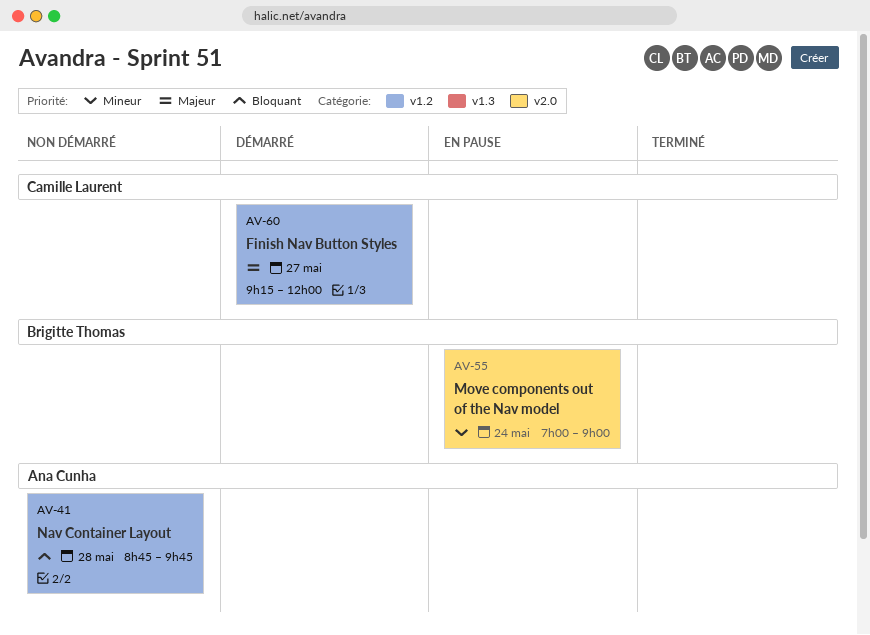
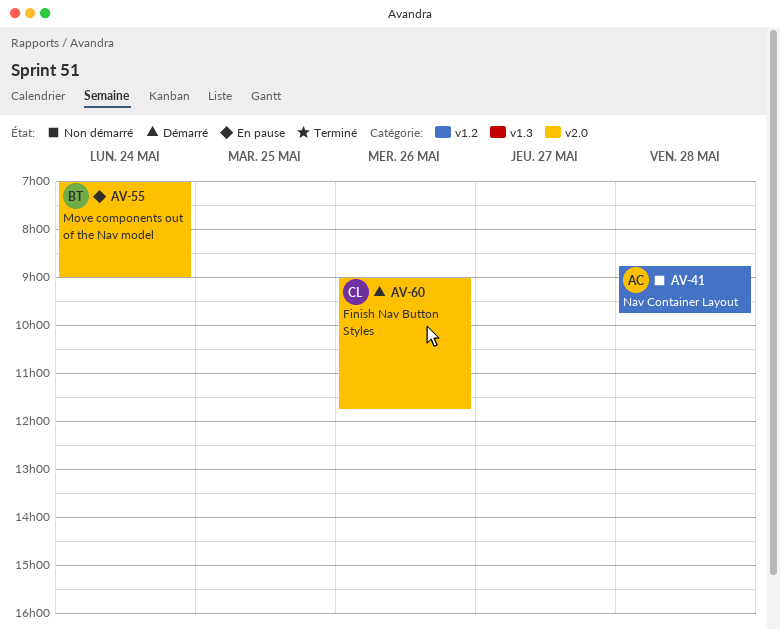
AV-60, label: v1.2 -> v2.0
AV-60, day: May 27 -> May 26
AV-60, begins: 09:15 -> 09:00
AV-60, ends: 12:00 -> 11:45

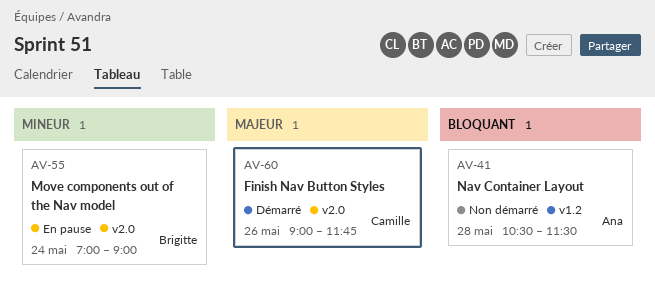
AV-41, begins: 08:45 -> 10:30
AV-41, ends: 09:45 -> 11:30

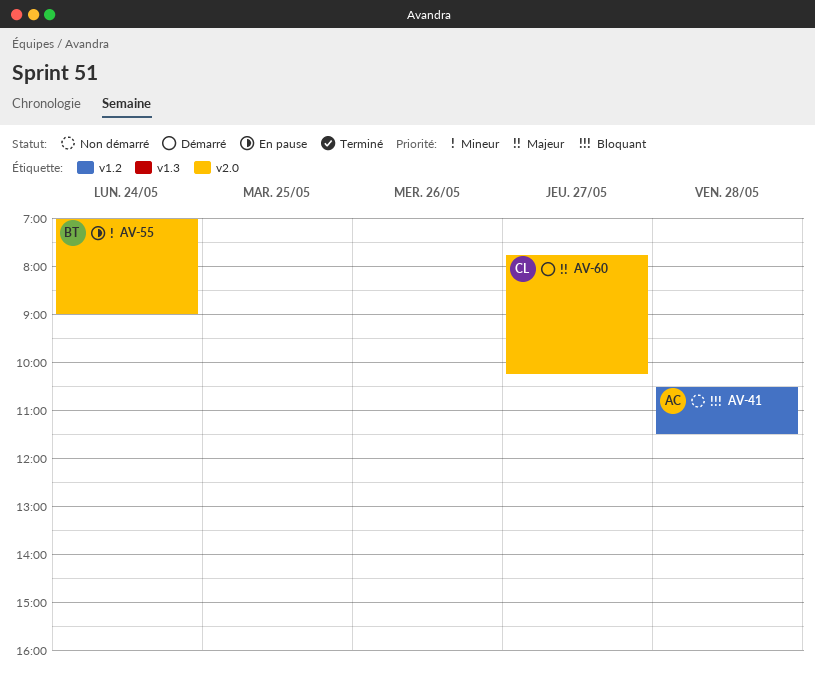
AV-60, day: May 26 -> May 27
AV-60, begins: 09:00 -> 07:45
AV-60, ends: 11:45 -> 10:15

